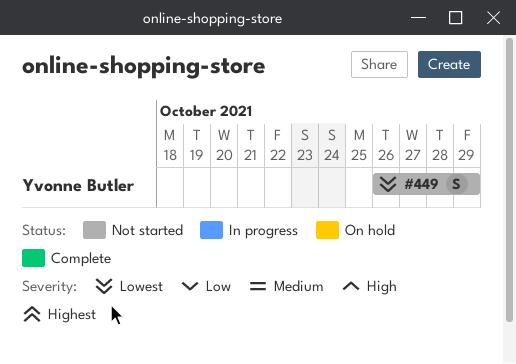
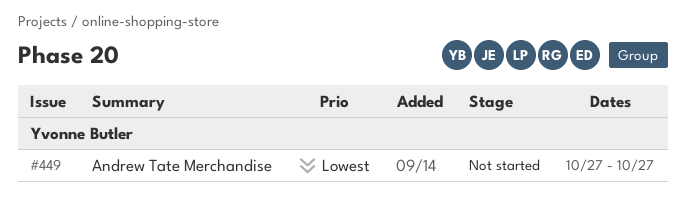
#449, start: Oct 26 -> Oct 27
#449, due: Oct 29 -> Oct 27

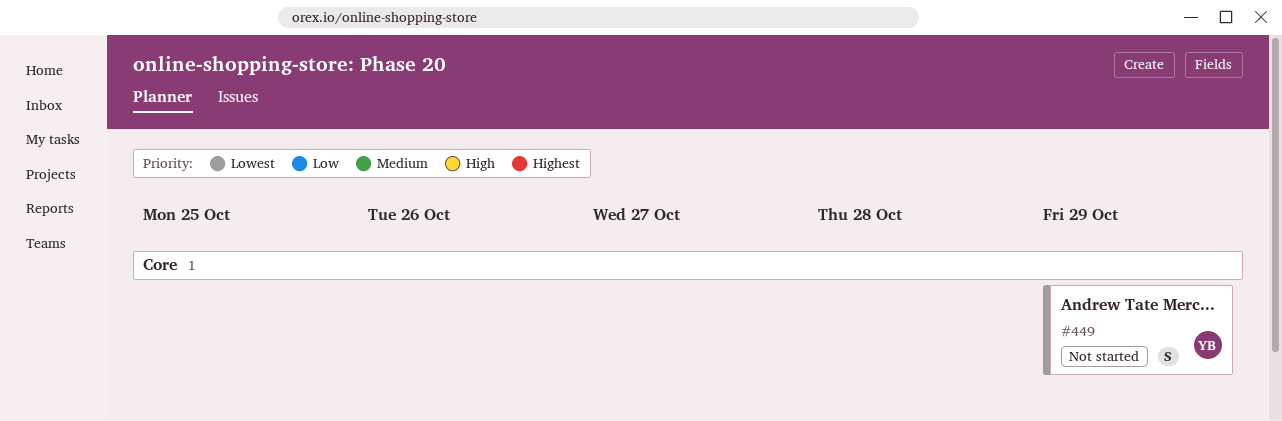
#449, due: Oct 27 -> Oct 29

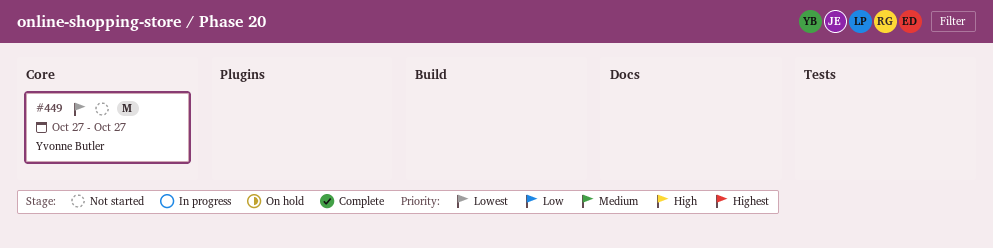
#449, estimate: S -> M
#449, due: Oct 29 -> Oct 27

